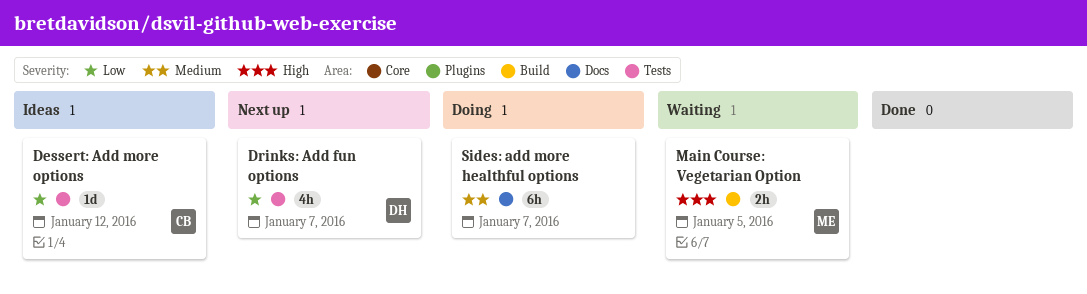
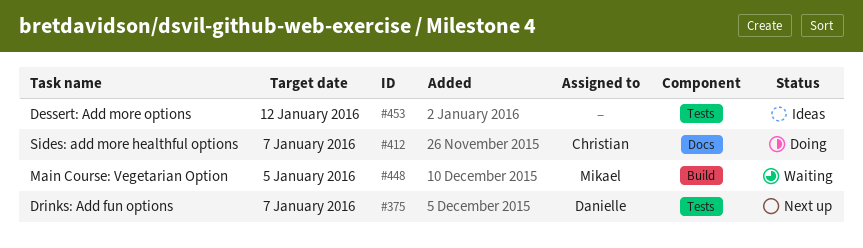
Dessert: Add more options, owner: Christian -> none
Sides: add more healthful options, owner: none -> Christian

